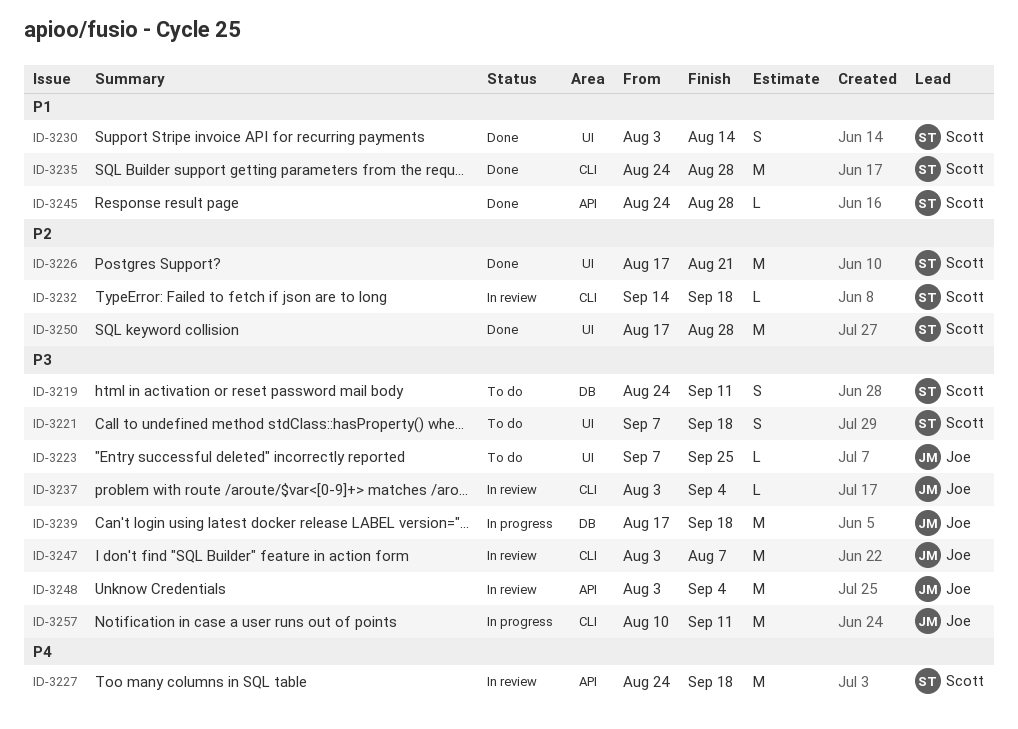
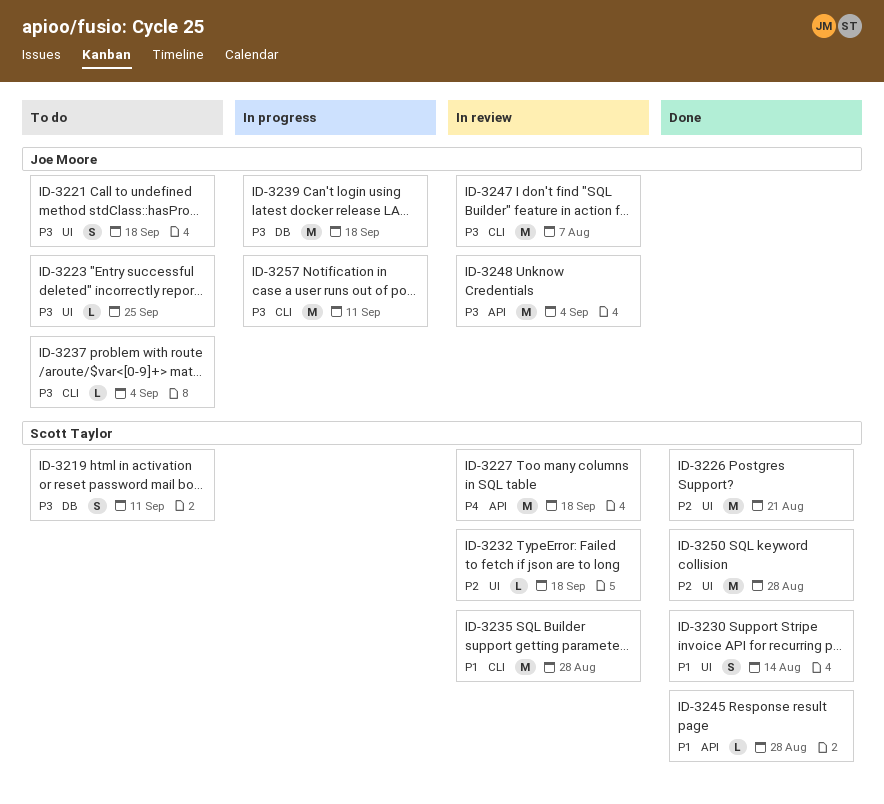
ID-3221, owner: Scott Taylor -> Joe Moore
ID-3232, label: CLI -> UI
ID-3235, status: Done -> In review
ID-3237, status: In review -> To do

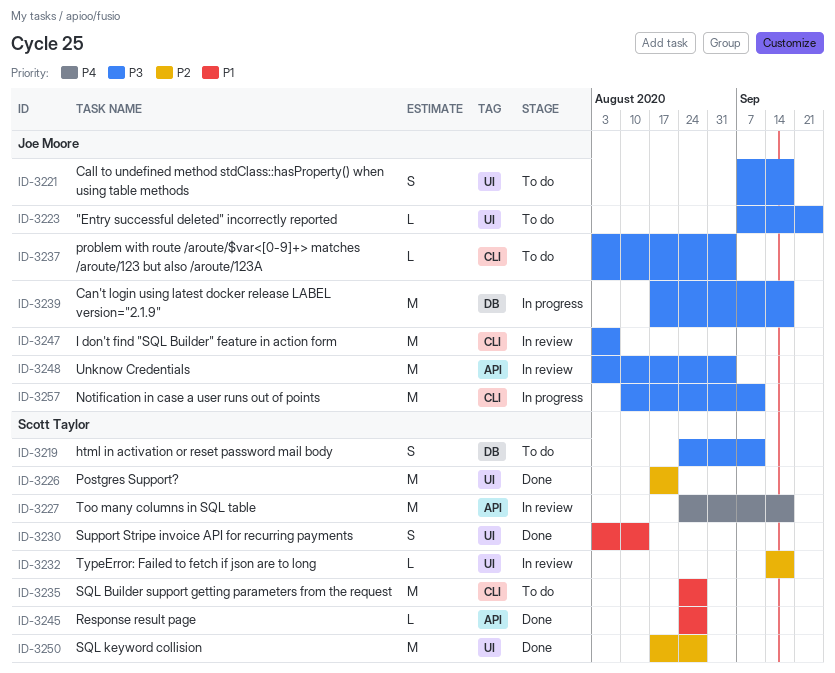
ID-3235, status: In review -> To do

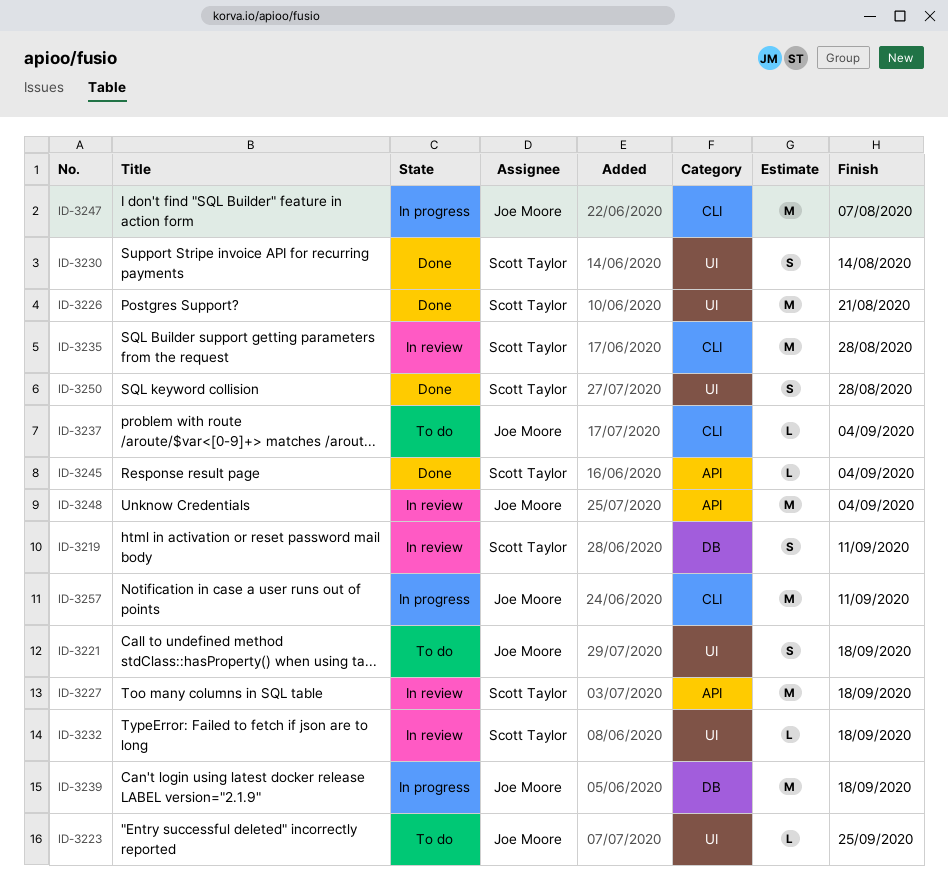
ID-3219, status: To do -> In review
ID-3235, status: To do -> In review
ID-3245, due: Aug 28 -> Sep 4
ID-3247, status: In review -> In progress
ID-3250, estimate: M -> S

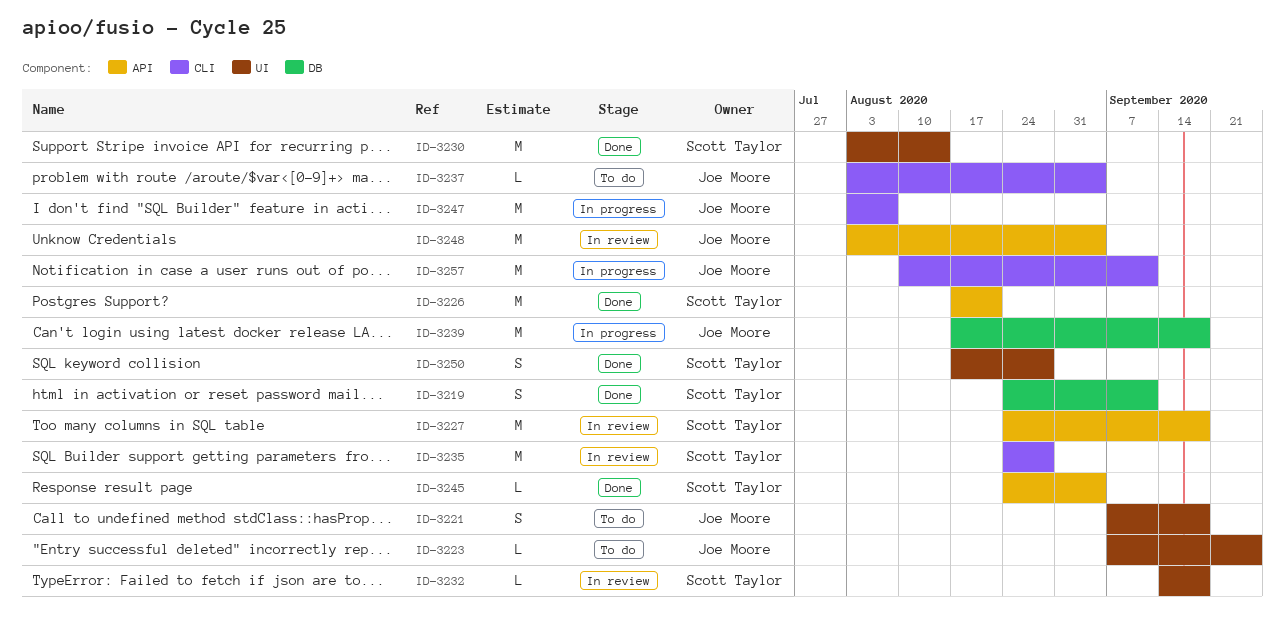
ID-3219, status: In review -> Done
ID-3226, label: UI -> API
ID-3230, estimate: S -> M

